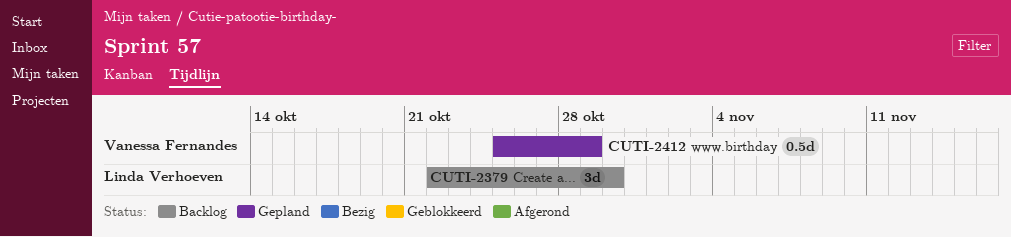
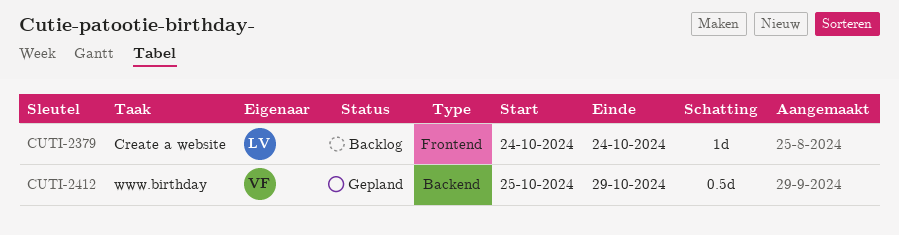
CUTI-2379, estimate: 3d -> 1d
CUTI-2379, start: Oct 22 -> Oct 24
CUTI-2379, due: Oct 30 -> Oct 24

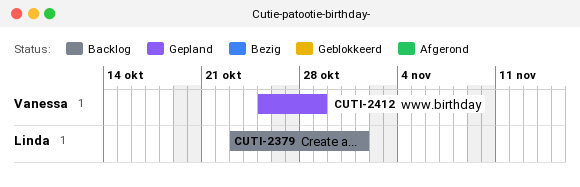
CUTI-2379, start: Oct 24 -> Oct 23
CUTI-2379, due: Oct 24 -> Nov 1

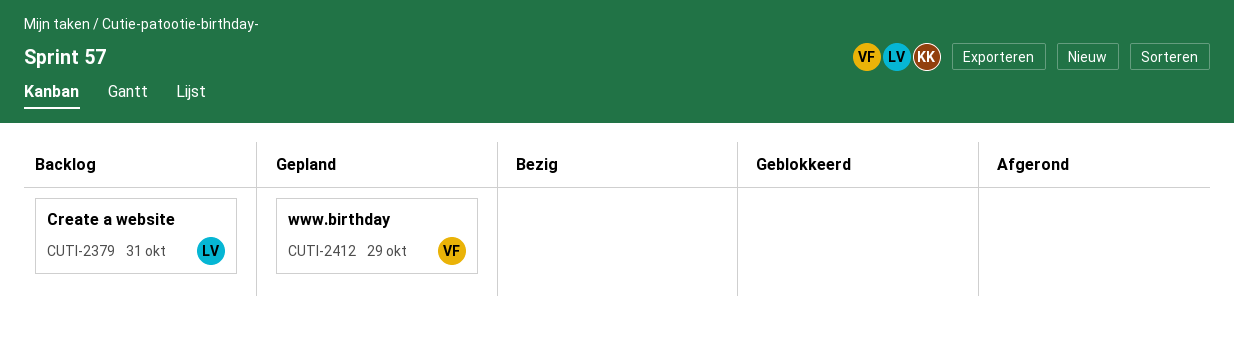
CUTI-2379, due: Nov 1 -> Oct 31

